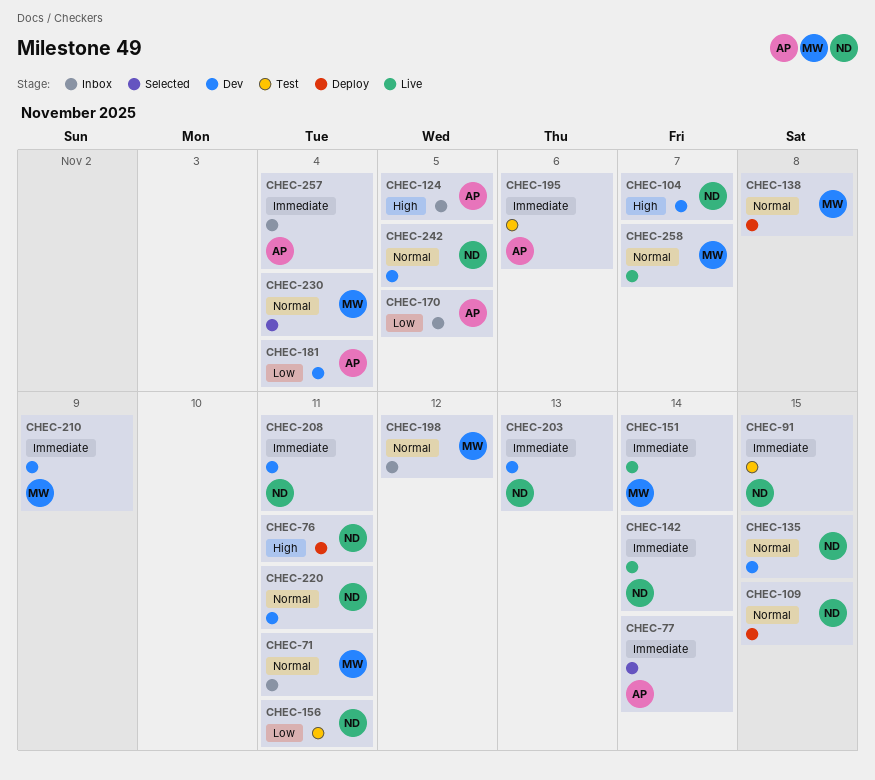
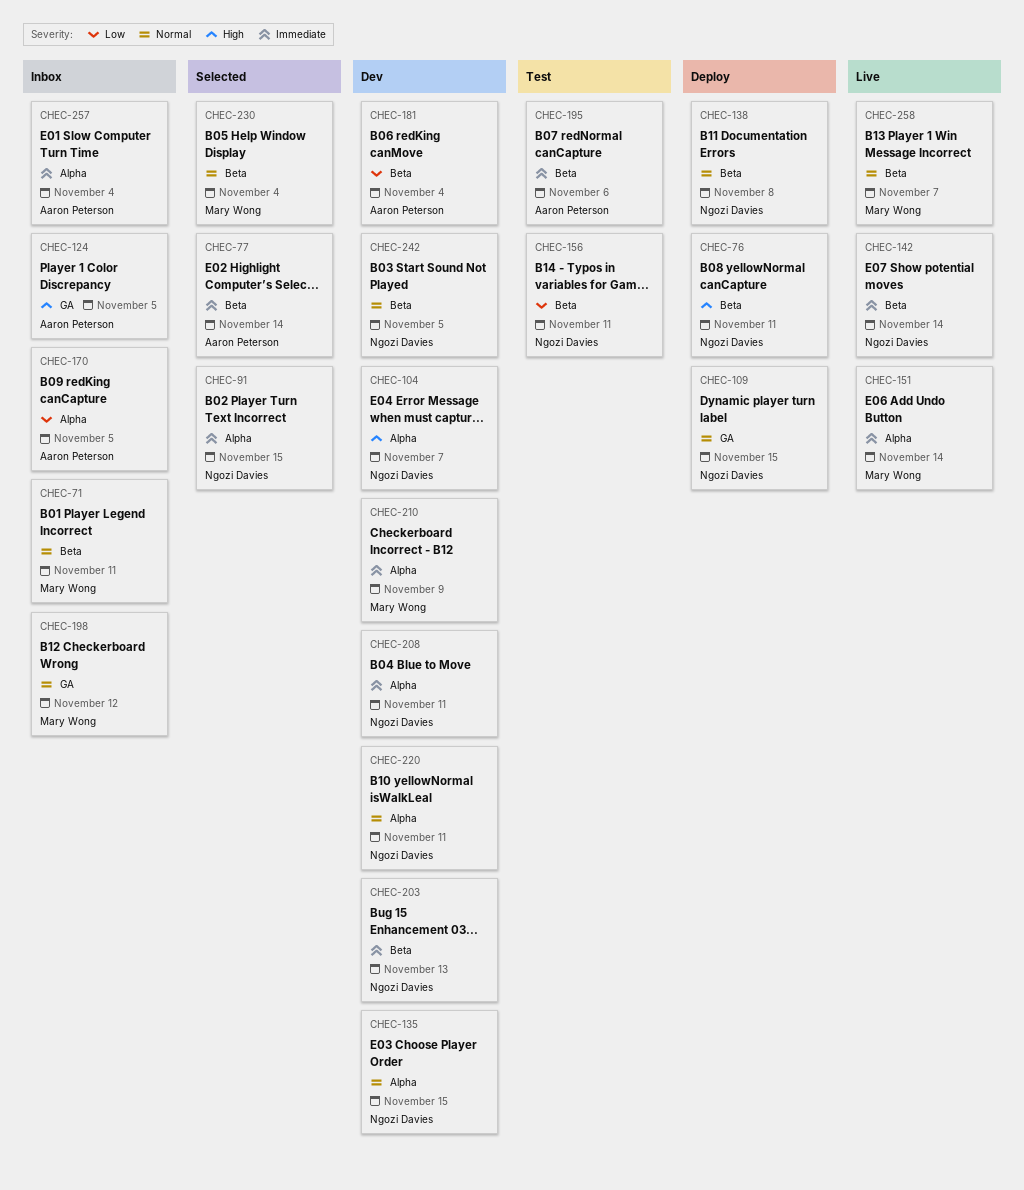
CHEC-91, status: Test -> Selected
CHEC-138, owner: Mary Wong -> Ngozi Davies

